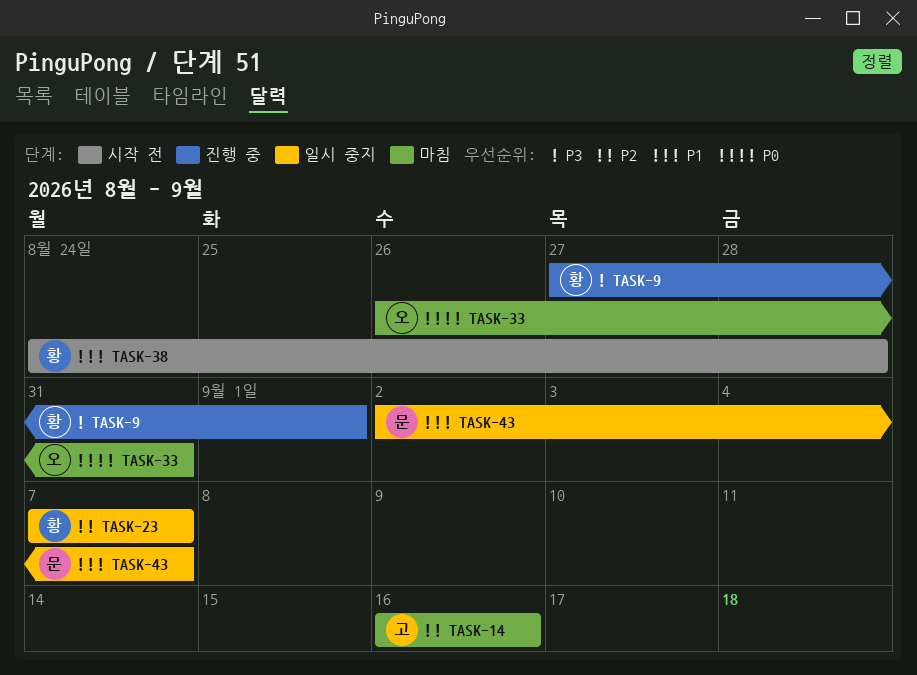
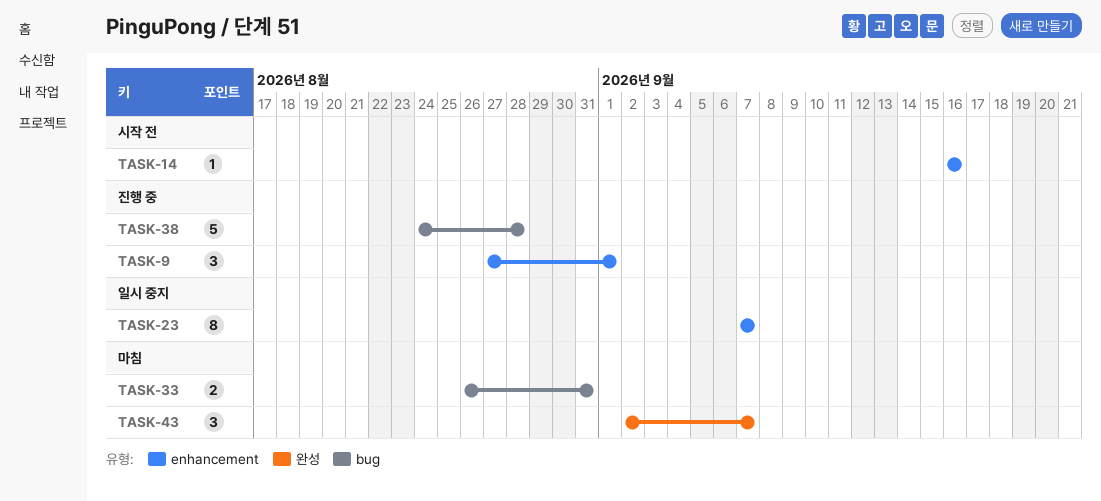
TASK-14, status: 마침 -> 시작 전
TASK-38, status: 시작 전 -> 진행 중
TASK-43, status: 일시 중지 -> 마침

